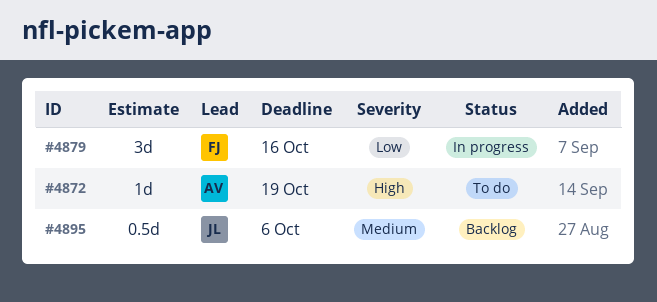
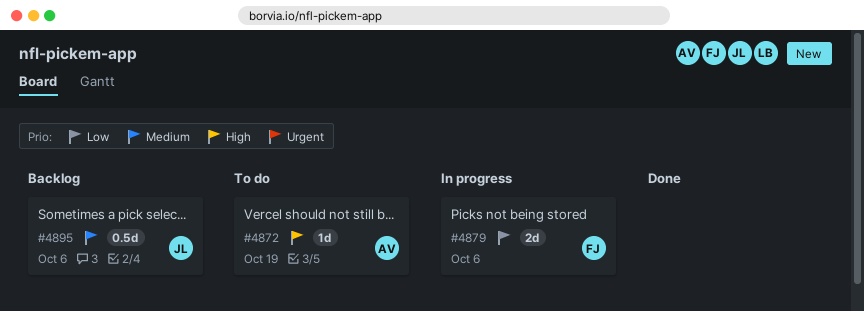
#4879, estimate: 3d -> 2d
#4879, due: Oct 16 -> Oct 6

